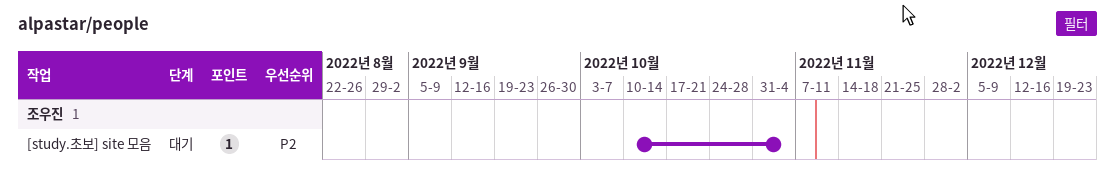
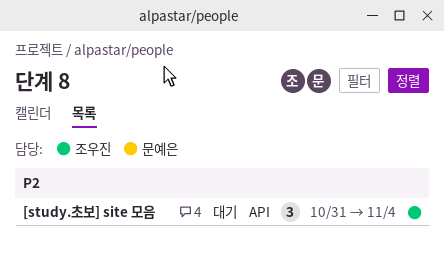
[study.초보] site 모음, estimate: 1 -> 3
[study.초보] site 모음, start: Oct 10 -> Oct 31

